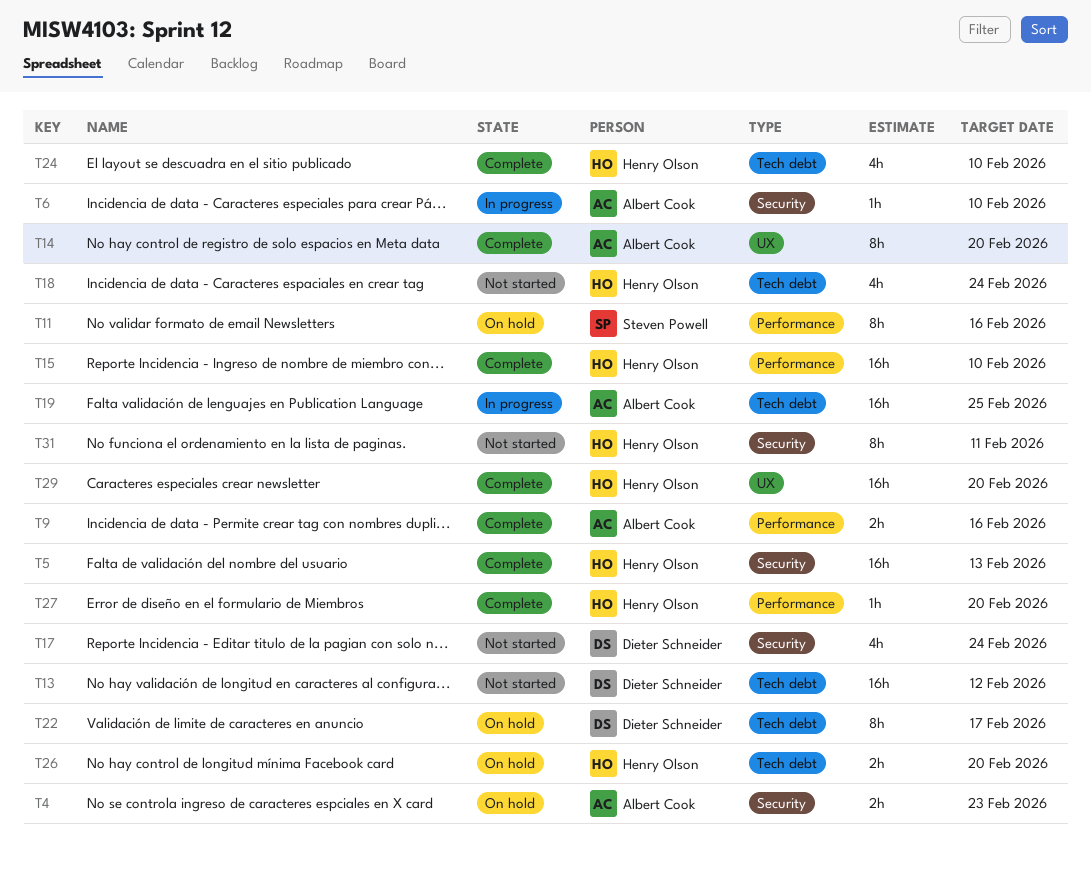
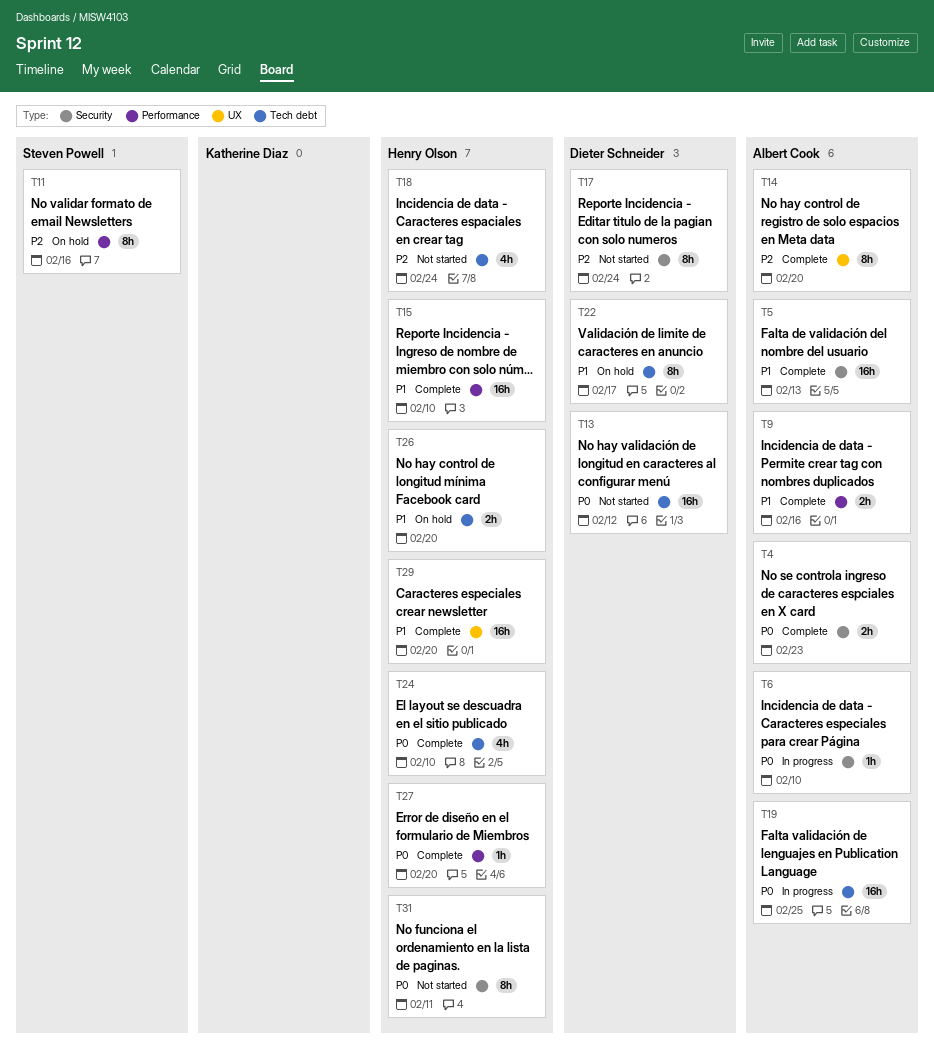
T4, status: On hold -> Complete
T5, owner: Henry Olson -> Albert Cook
T17, estimate: 4h -> 8h

